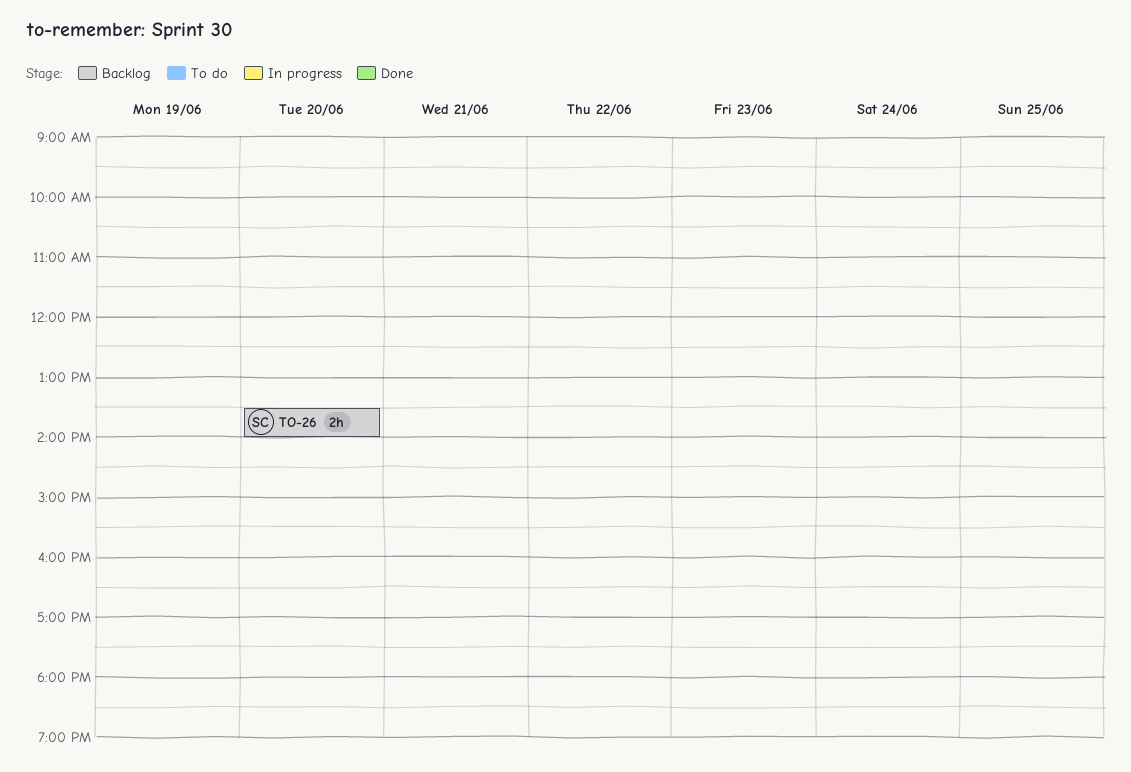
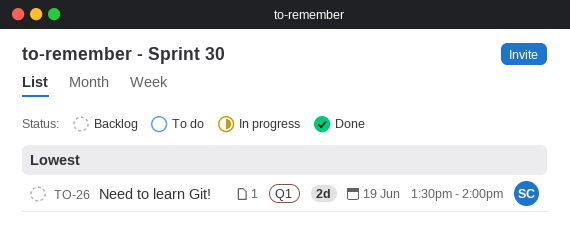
TO-26, estimate: 2h -> 2d
TO-26, day: Jun 20 -> Jun 19

